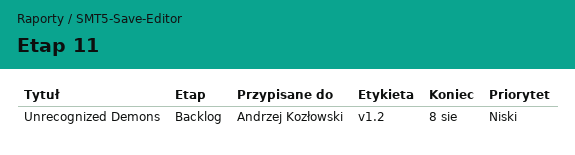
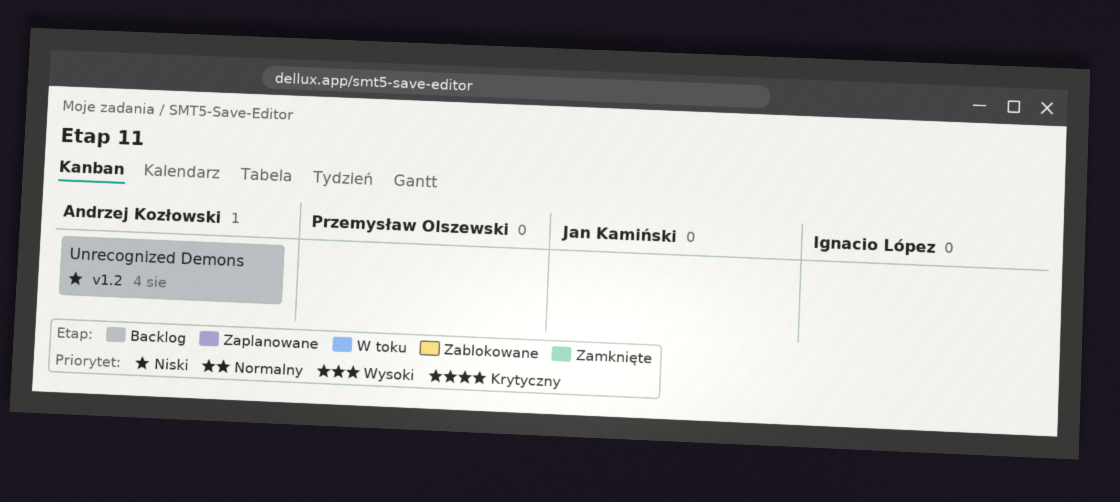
Unrecognized Demons, due: Aug 8 -> Aug 4

